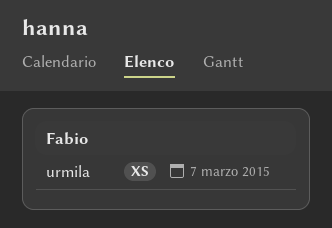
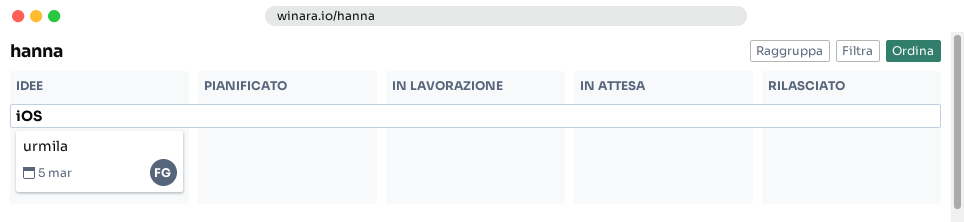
urmila, due: Mar 7 -> Mar 5

